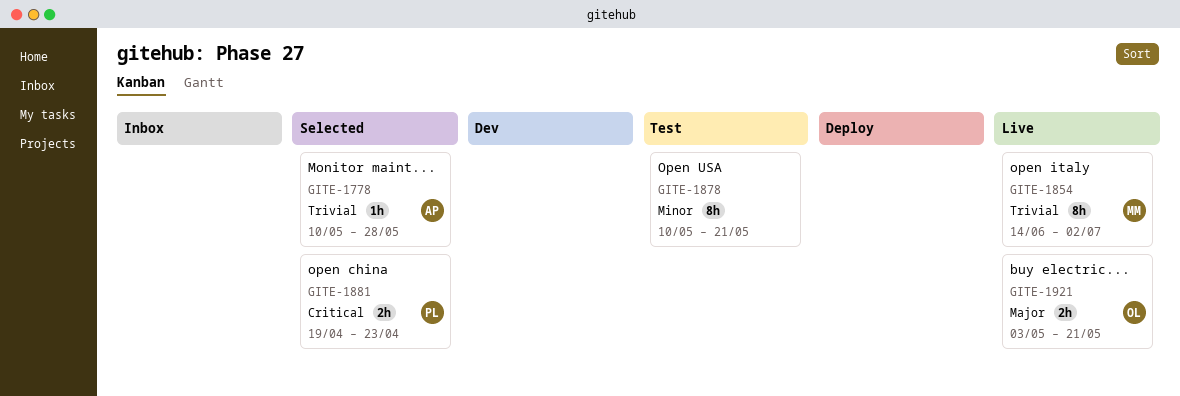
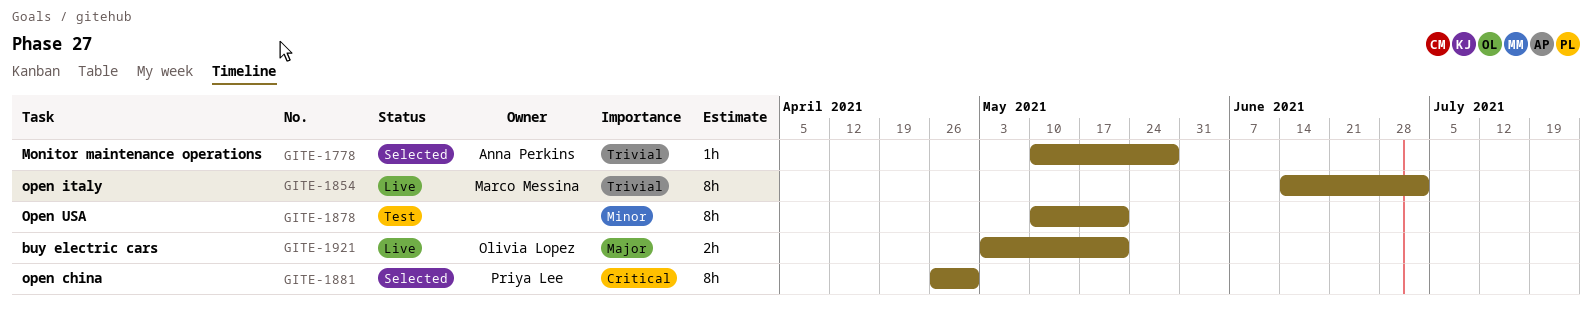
GITE-1881, estimate: 2h -> 8h
GITE-1881, start: Apr 19 -> Apr 26
GITE-1881, due: Apr 23 -> Apr 30

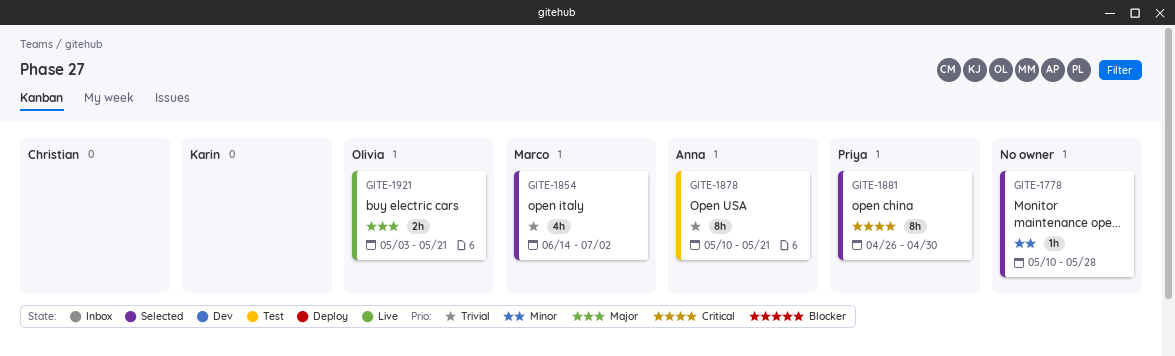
GITE-1778, owner: Anna Perkins -> none
GITE-1778, priority: Trivial -> Minor
GITE-1854, status: Live -> Selected
GITE-1854, estimate: 8h -> 4h
GITE-1878, owner: none -> Anna Perkins
GITE-1878, priority: Minor -> Trivial

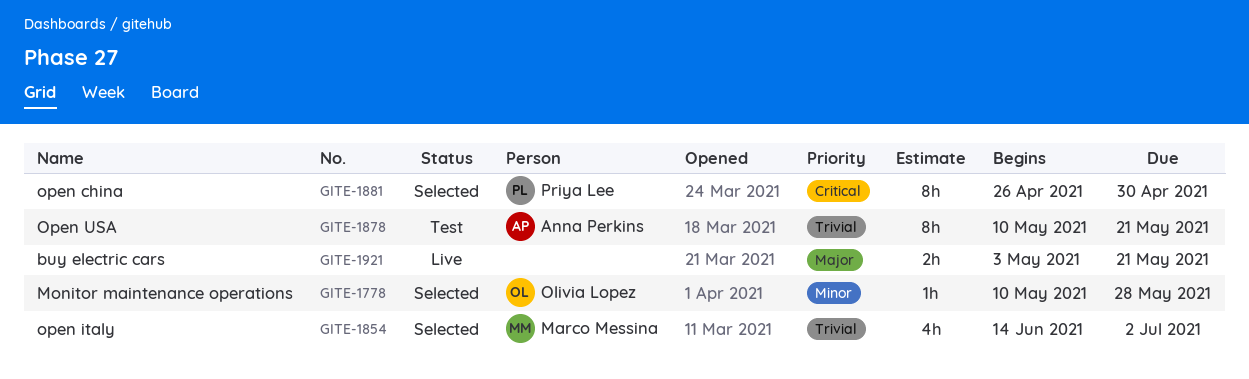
GITE-1778, owner: none -> Olivia Lopez
GITE-1921, owner: Olivia Lopez -> none

